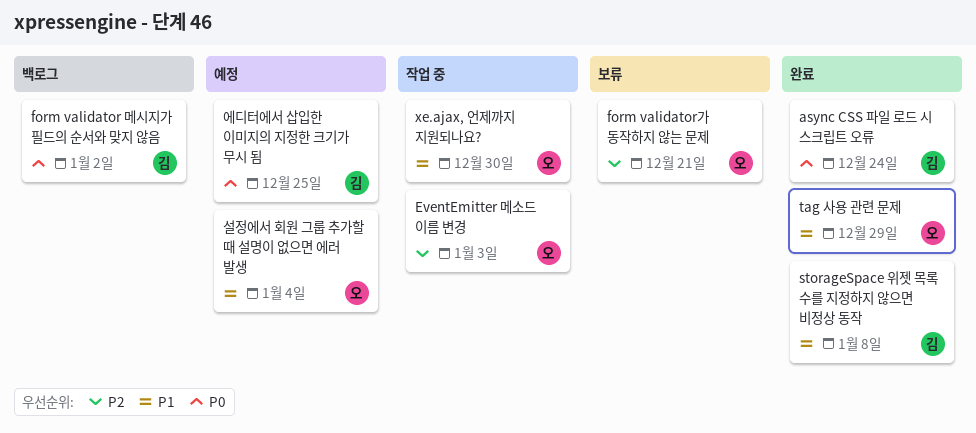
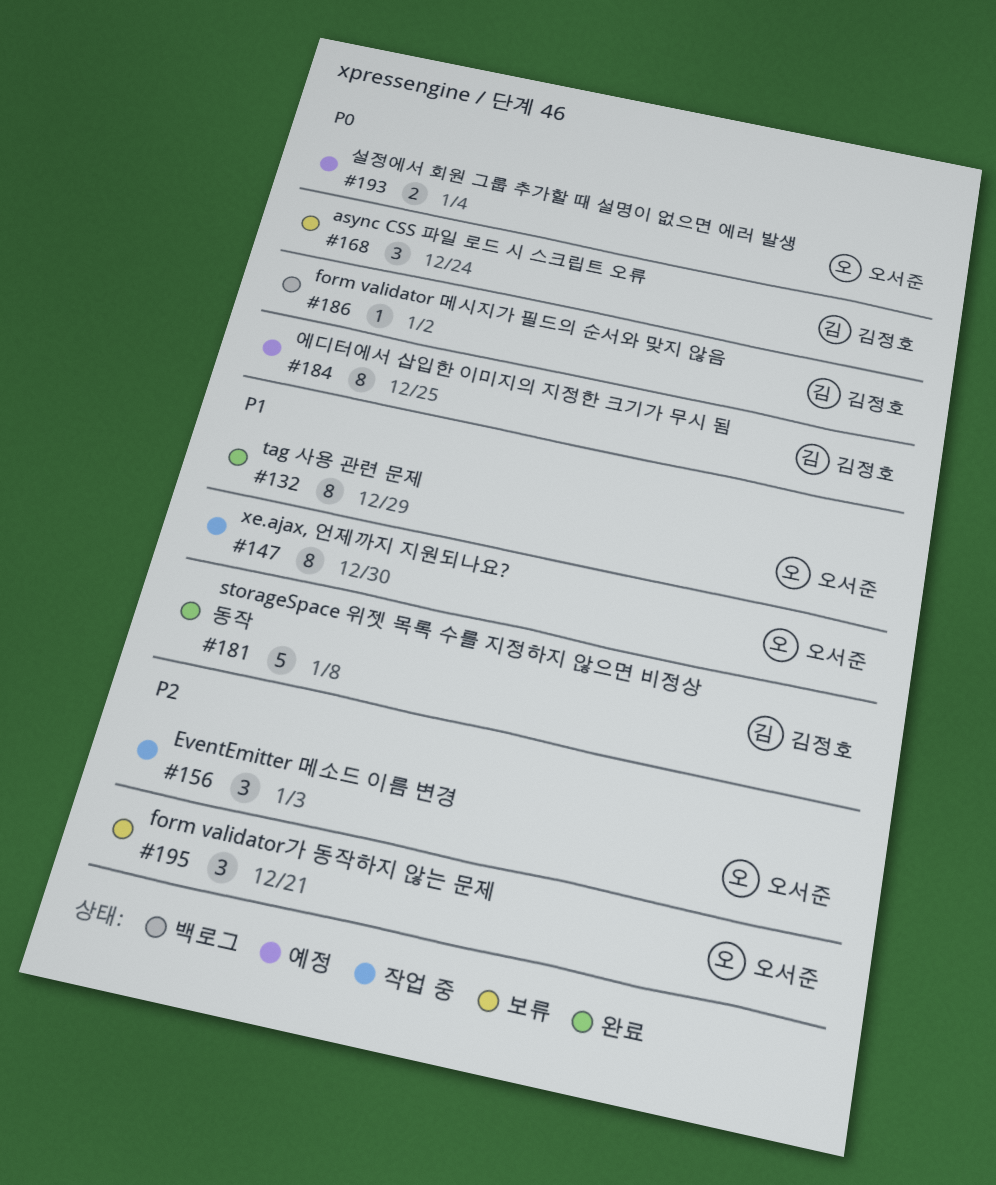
async CSS 파일 로드 시 스크립트 오류, status: 완료 -> 보류
설정에서 회원 그룹 추가할 때 설명이 없으면 에러 발생, priority: P1 -> P0

